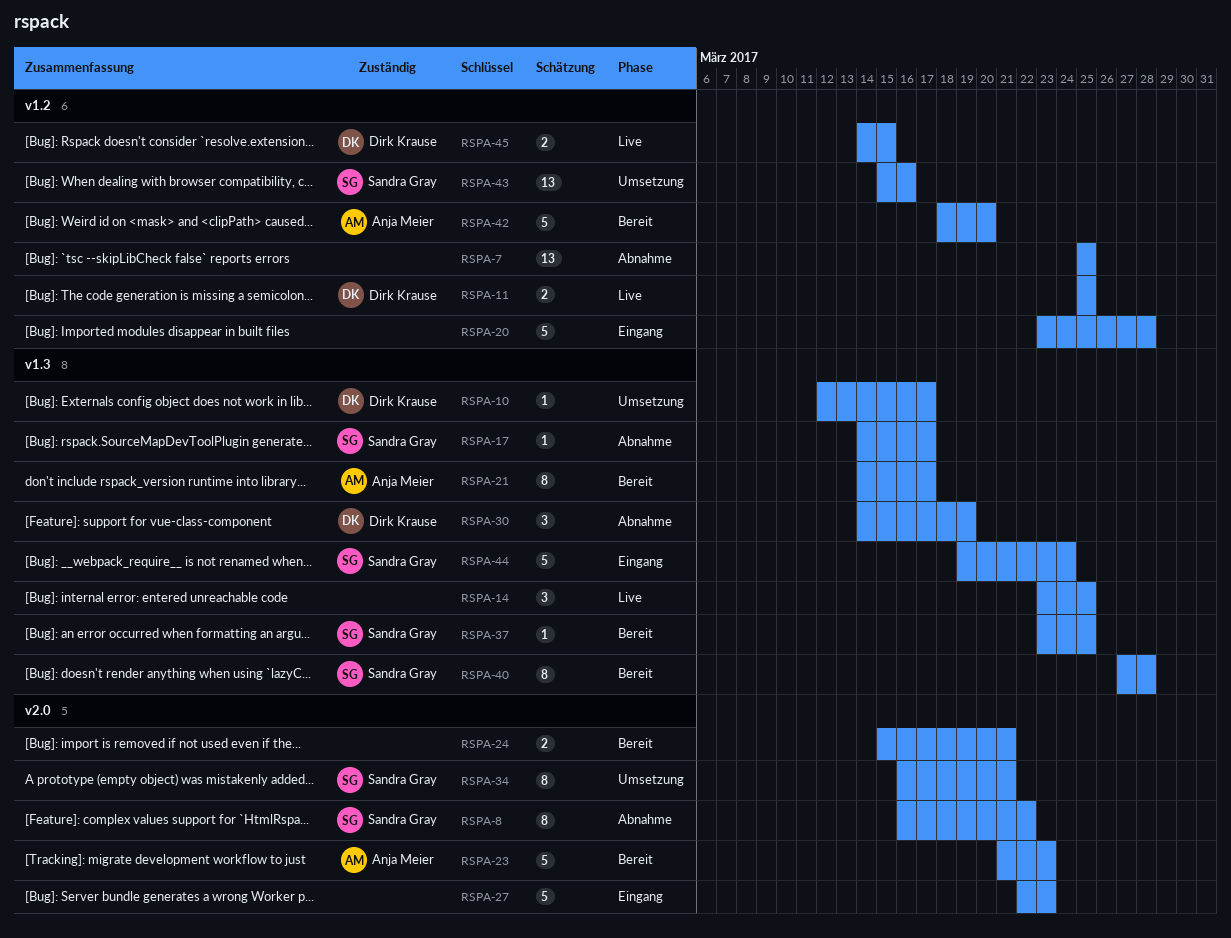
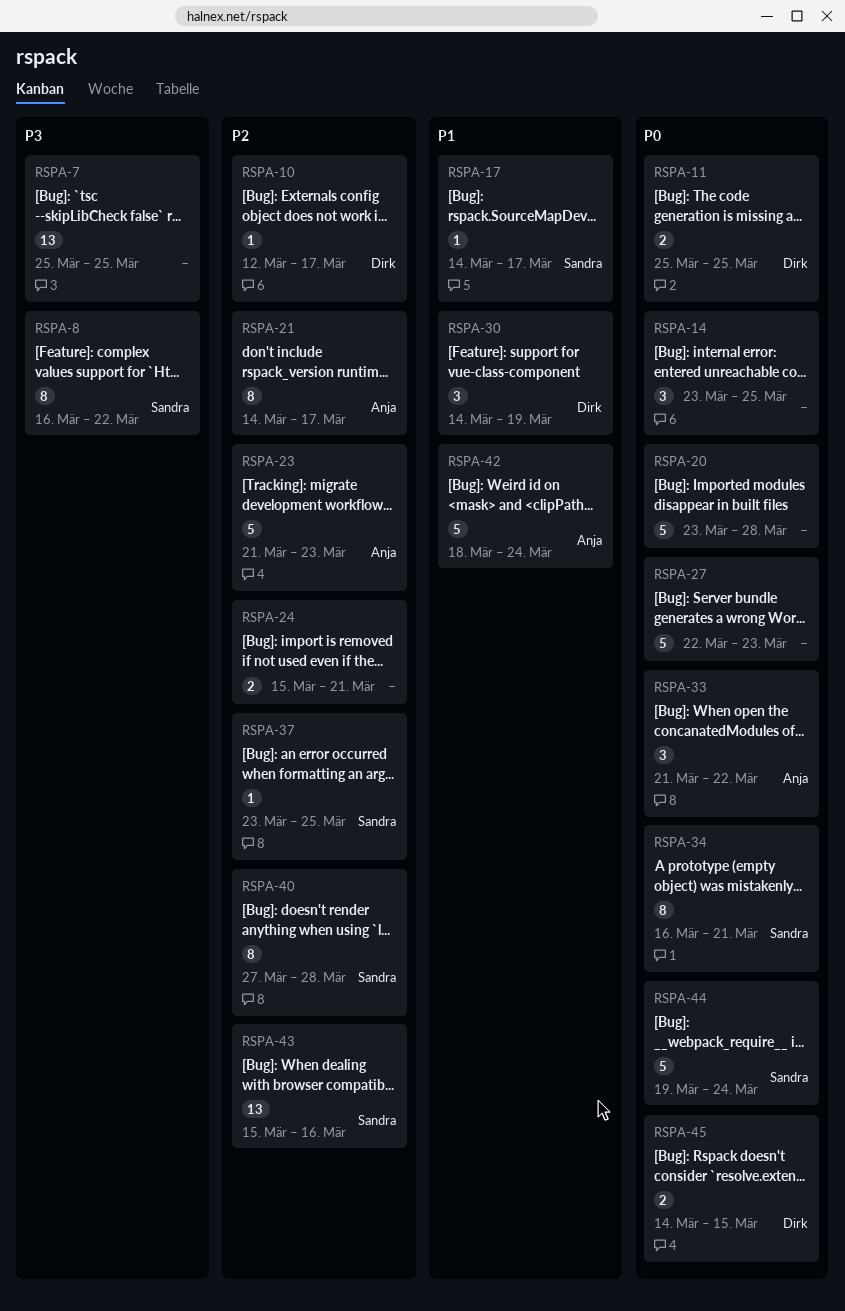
RSPA-33: none -> present
RSPA-42, due: Mar 20 -> Mar 24

